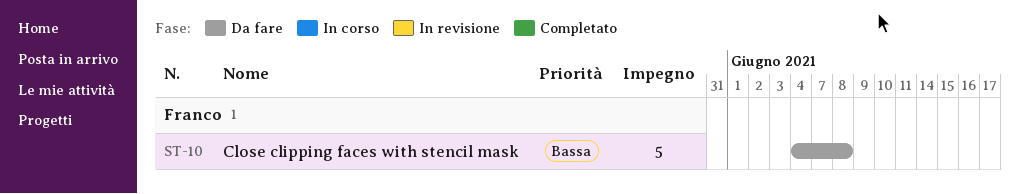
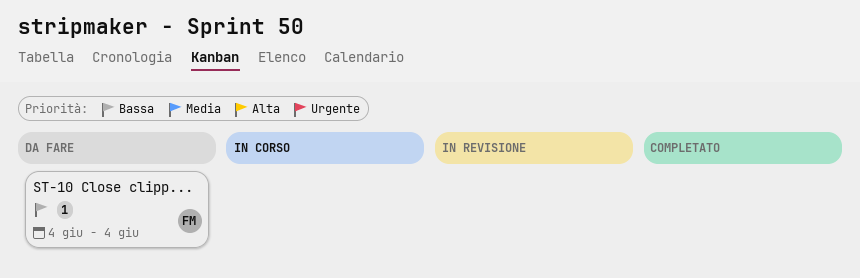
ST-10, estimate: 5 -> 1
ST-10, due: Jun 8 -> Jun 4

